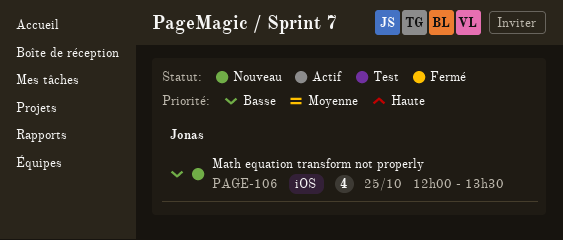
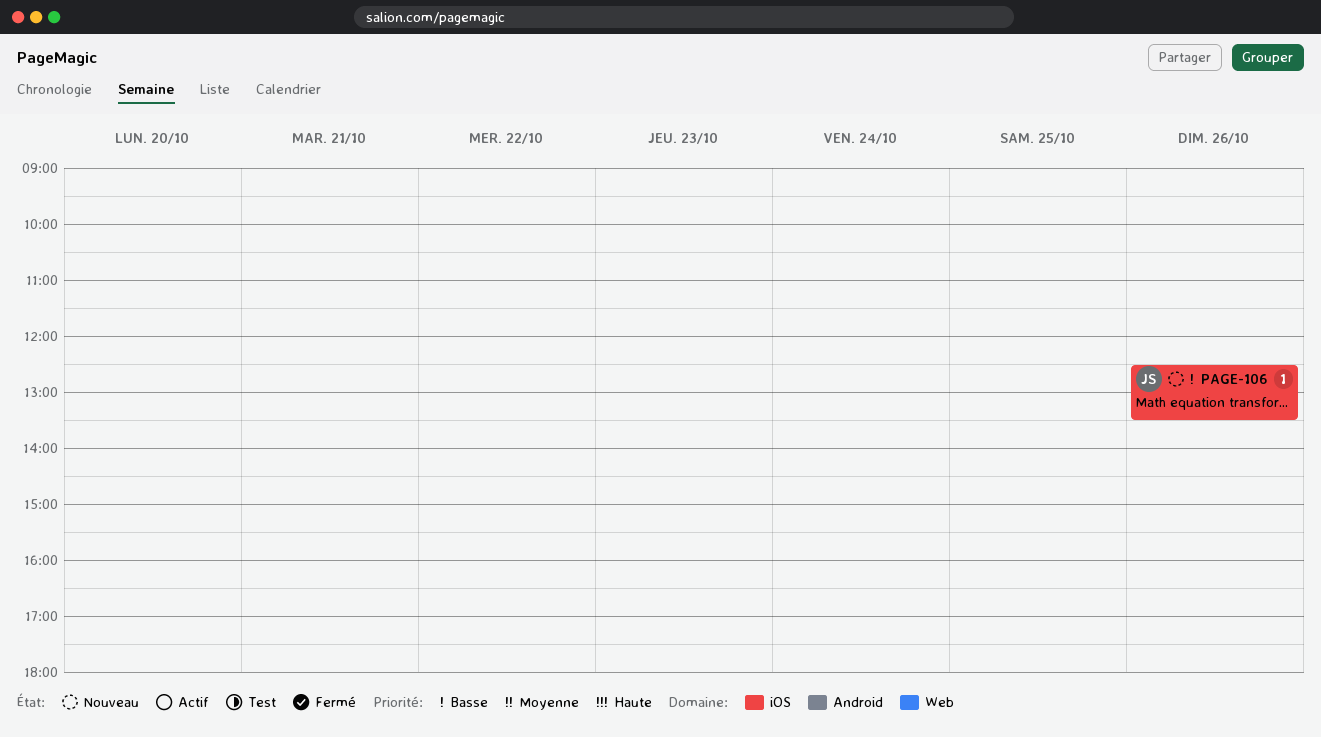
PAGE-106, estimate: 4 -> 1
PAGE-106, day: Oct 25 -> Oct 26
PAGE-106, begins: 12:00 -> 12:30

